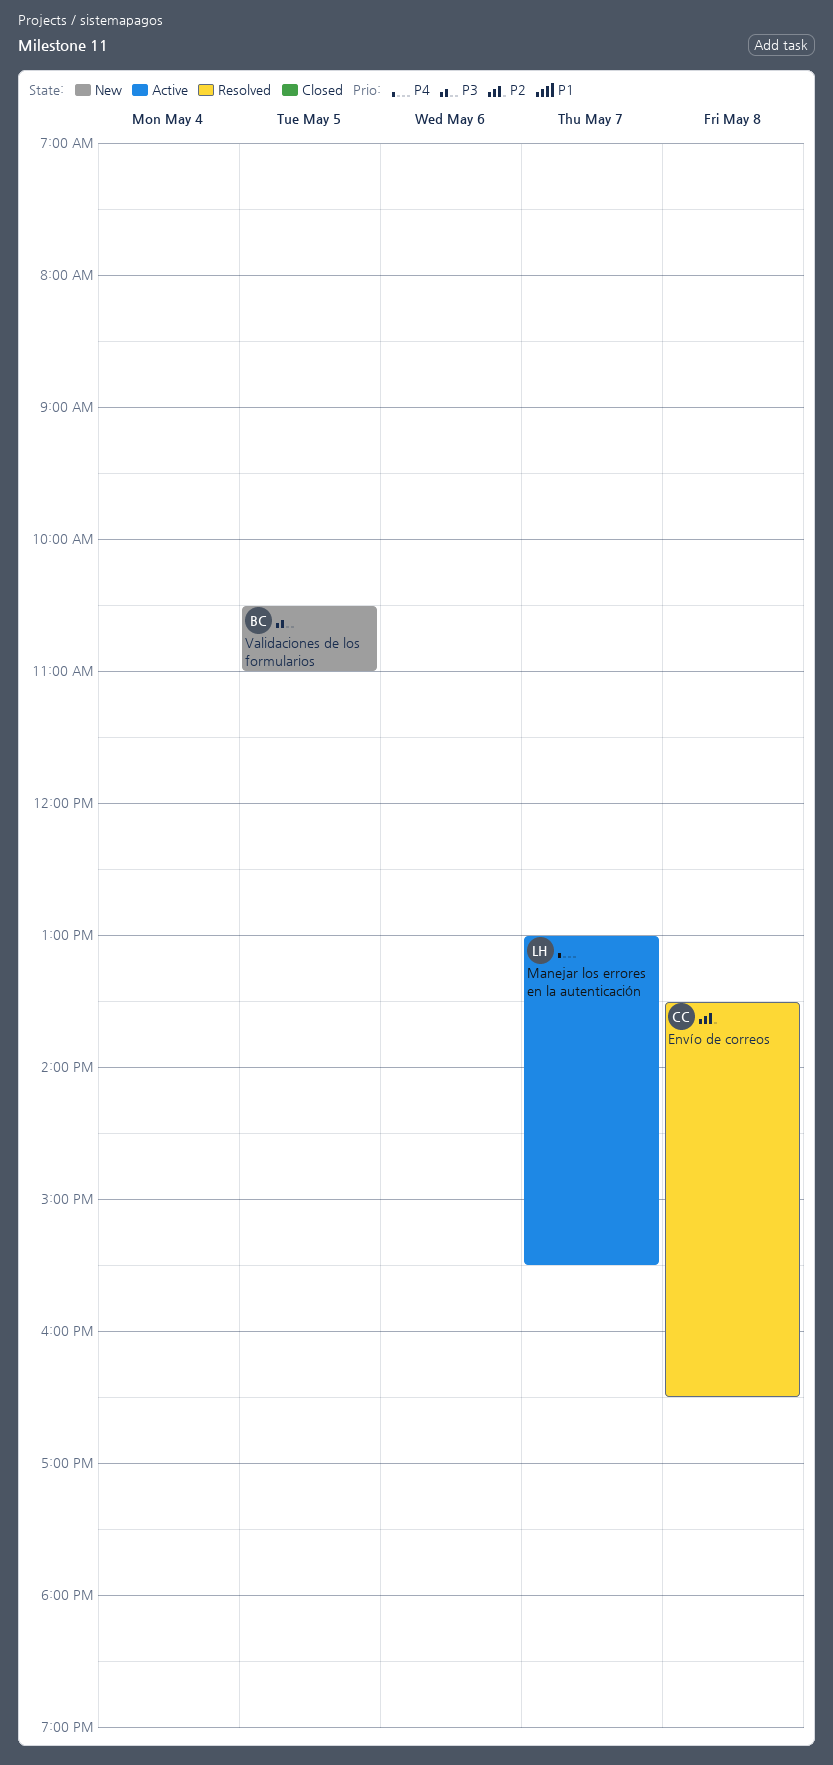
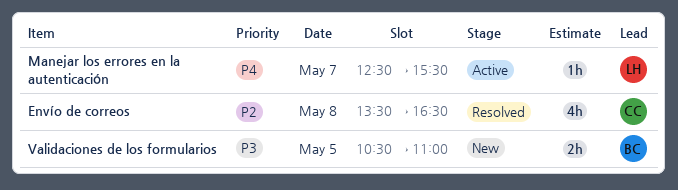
Manejar los errores en la autenticación, begins: 13:00 -> 12:30

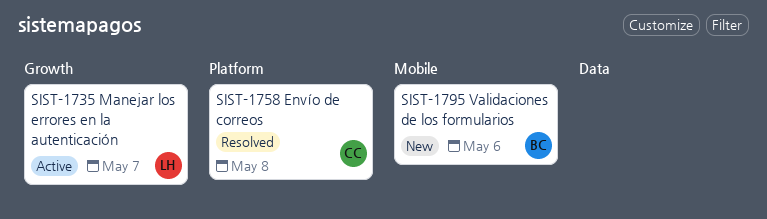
Validaciones de los formularios, day: May 5 -> May 6

